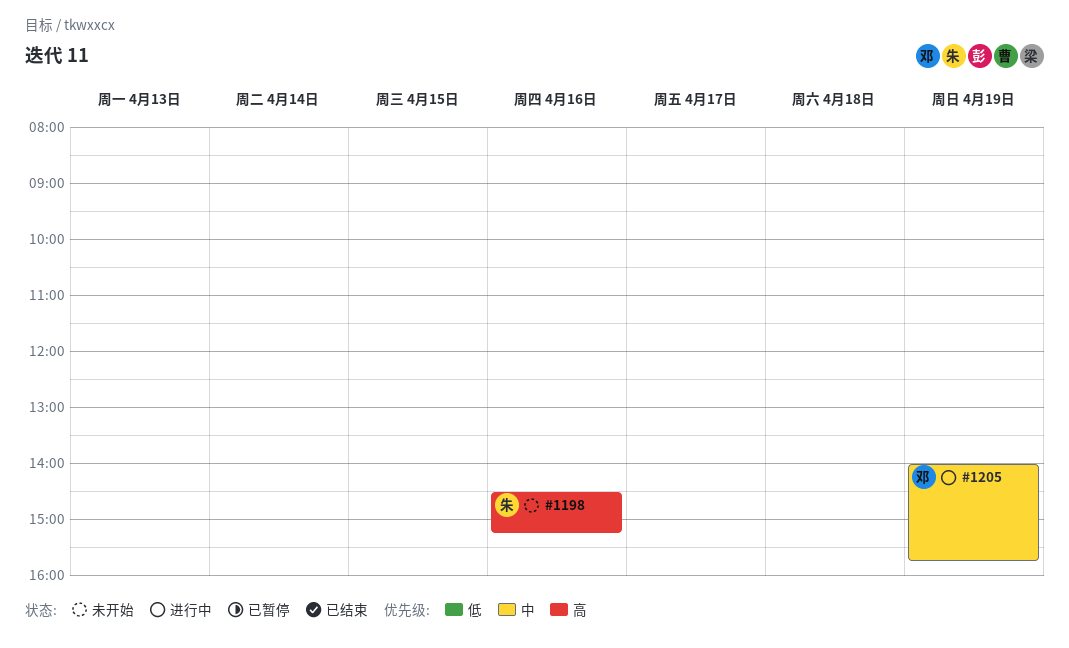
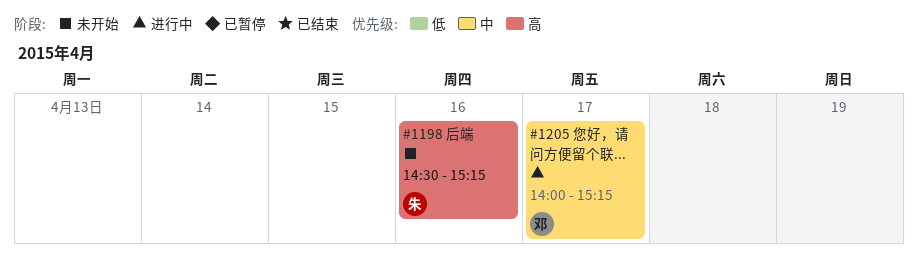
#1205, day: Apr 19 -> Apr 17
#1205, ends: 15:45 -> 15:15

